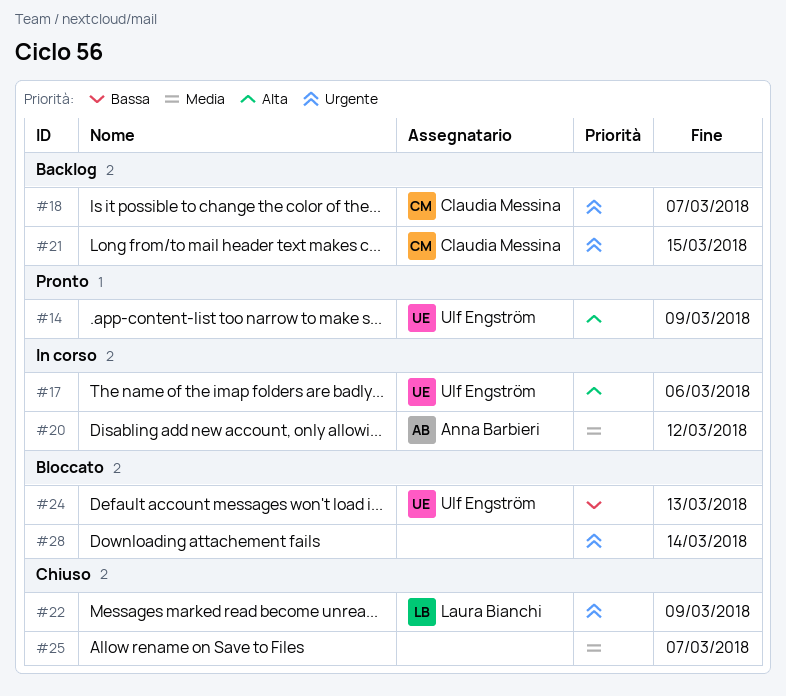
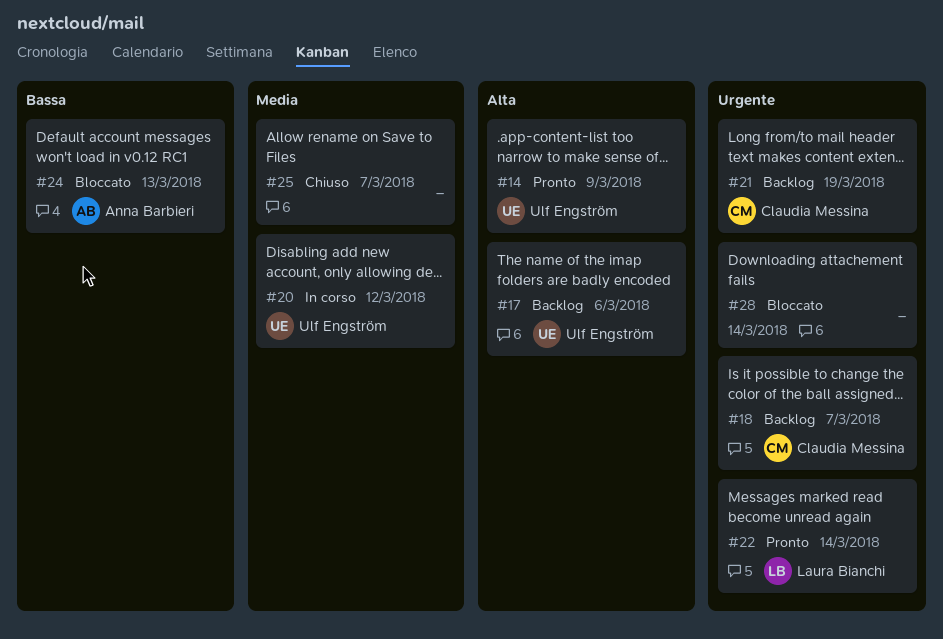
#17, status: In corso -> Backlog
#20, owner: Anna Barbieri -> Ulf Engström
#21, due: Mar 15 -> Mar 19
#22, status: Chiuso -> Pronto
#22, due: Mar 9 -> Mar 14
#24, owner: Ulf Engström -> Anna Barbieri

